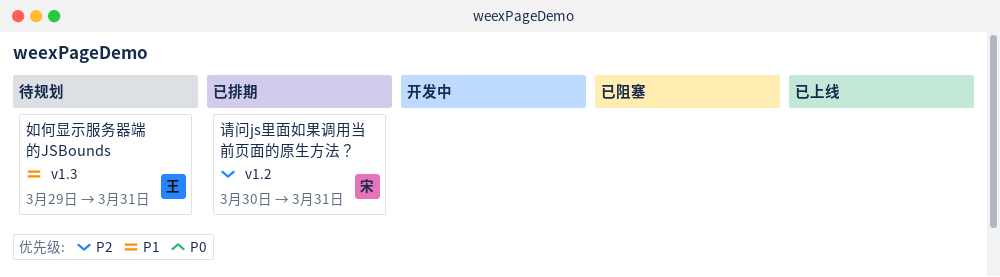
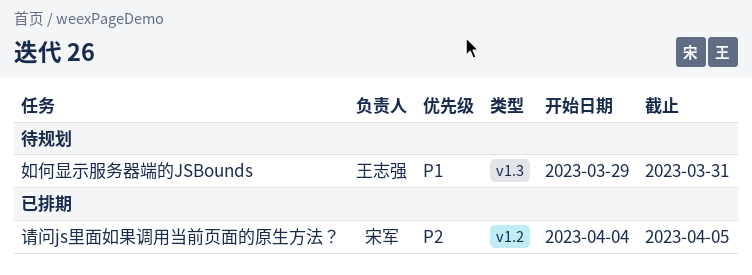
请问js里面如果调用当前页面的原生方法？, start: Mar 30 -> Apr 4
请问js里面如果调用当前页面的原生方法？, due: Mar 31 -> Apr 5

